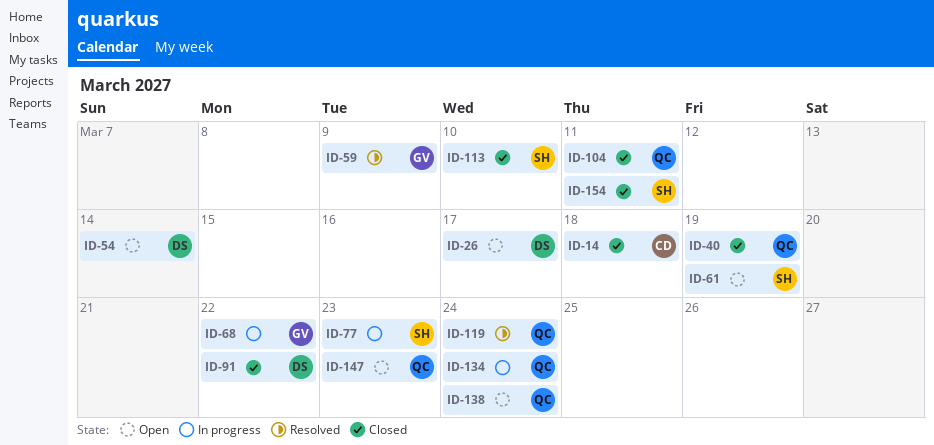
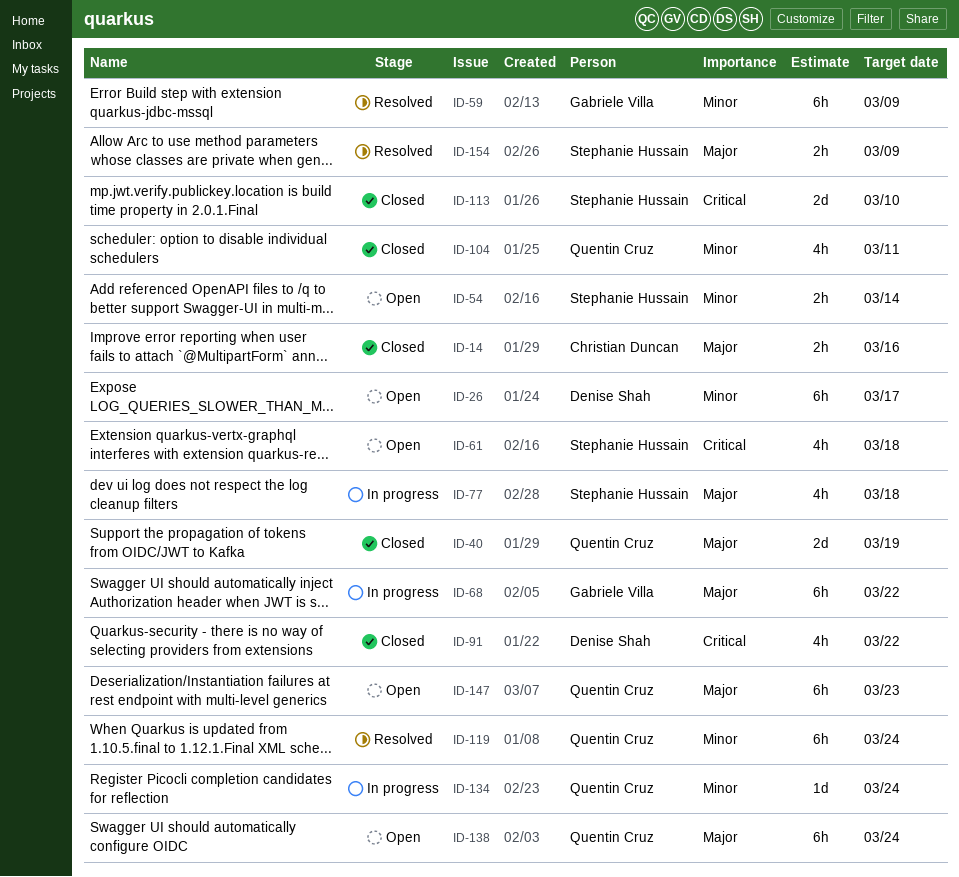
ID-14, due: Mar 18 -> Mar 16
ID-54, owner: Denise Shah -> Stephanie Hussain
ID-61, due: Mar 19 -> Mar 18
ID-77, due: Mar 23 -> Mar 18
ID-154, status: Closed -> Resolved
ID-154, due: Mar 11 -> Mar 9

